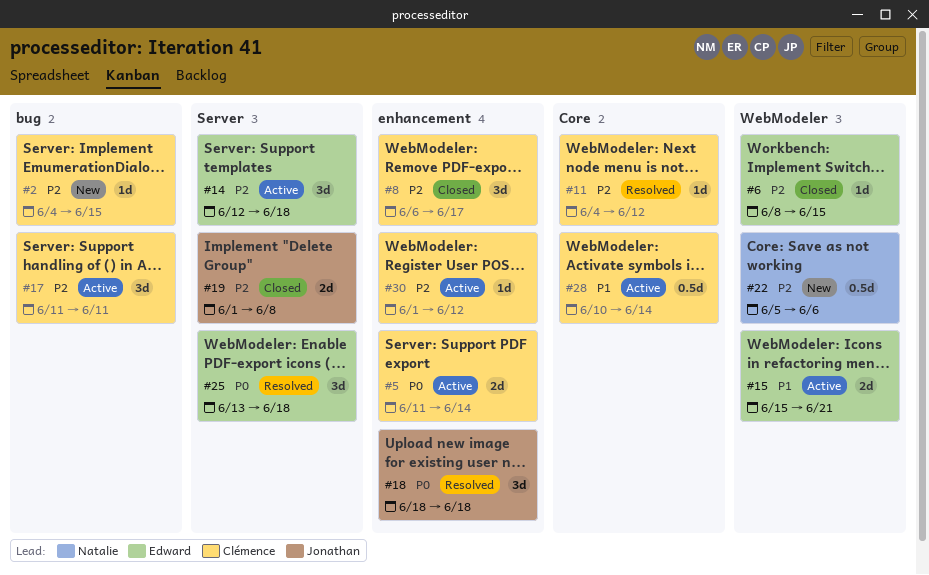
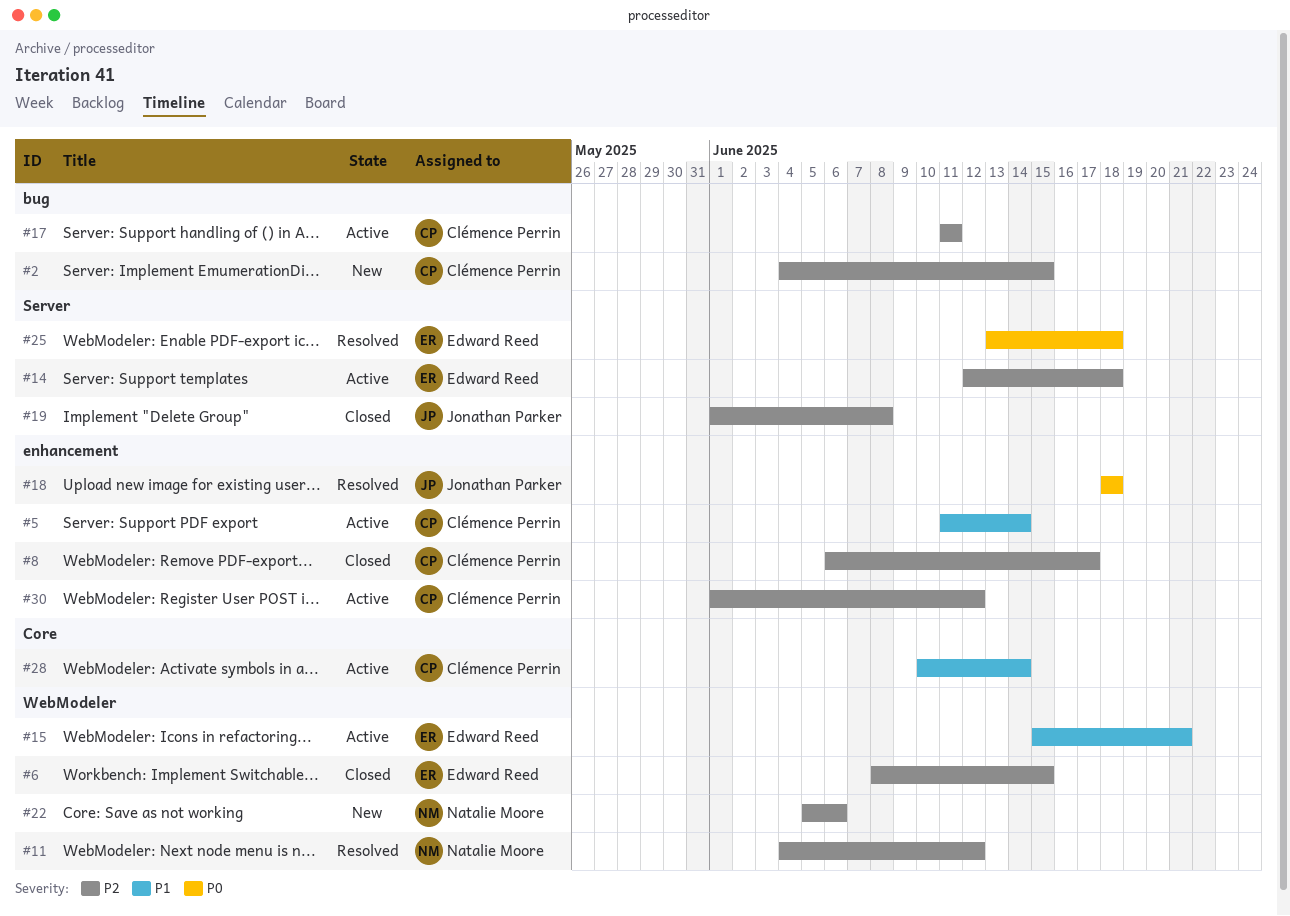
#5, priority: P0 -> P1
#11, owner: Clémence Perrin -> Natalie Moore
#11, label: Core -> WebModeler

